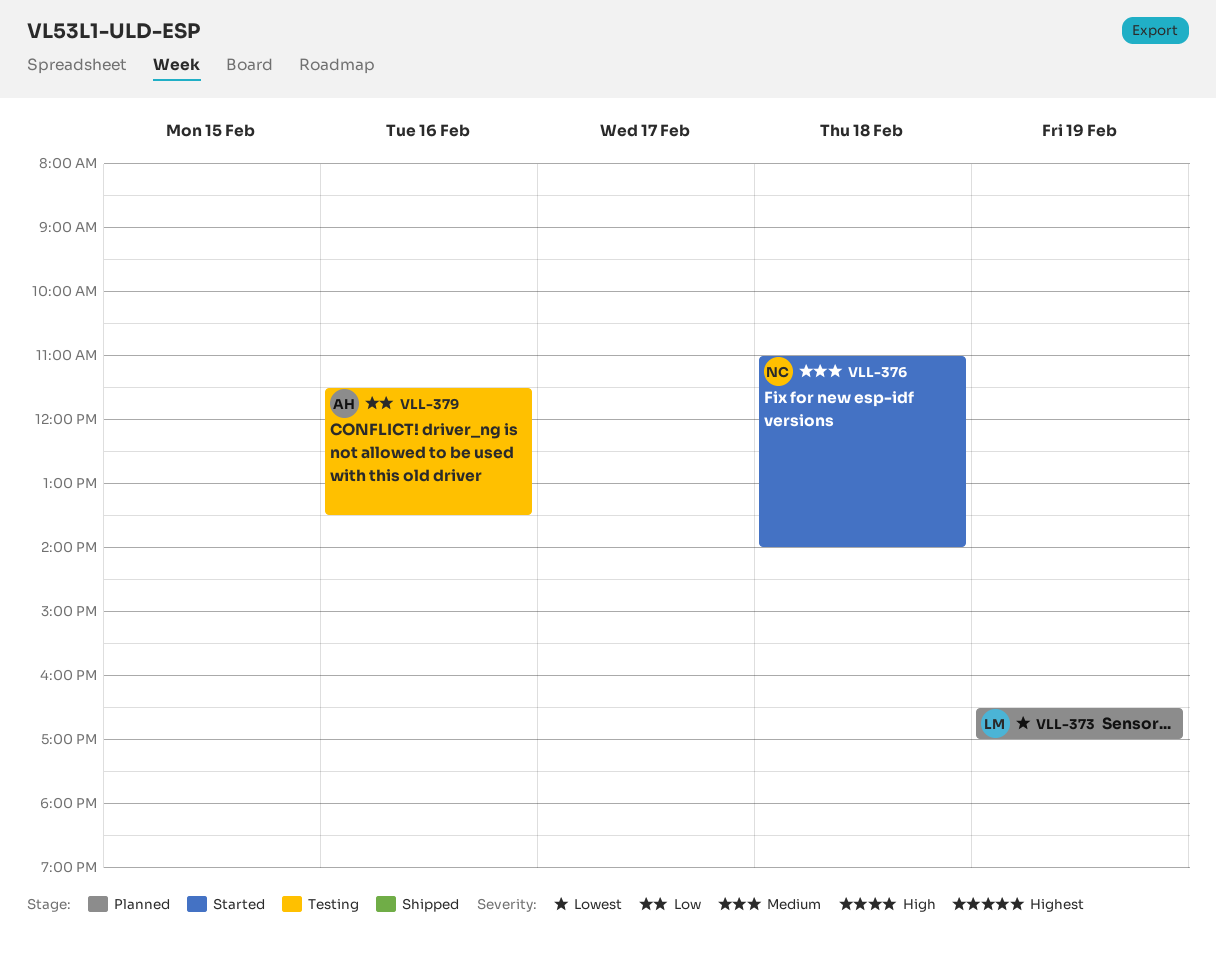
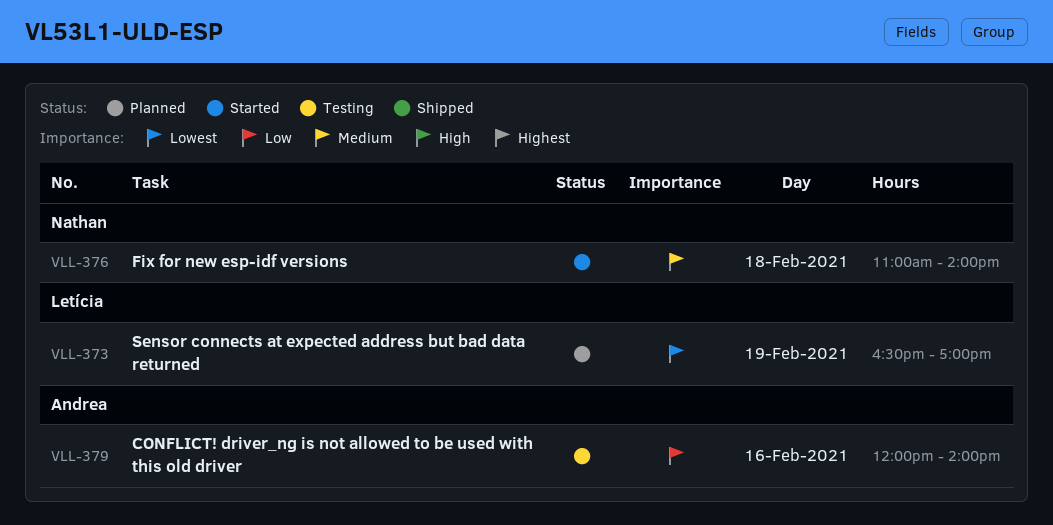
VLL-379, begins: 11:30 -> 12:00
VLL-379, ends: 13:30 -> 14:00

